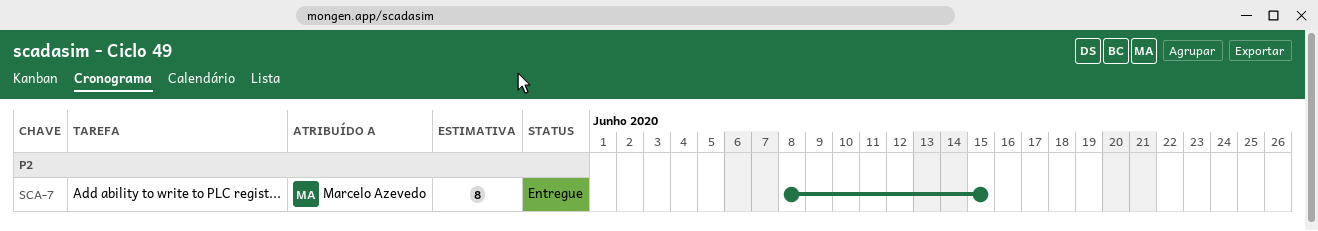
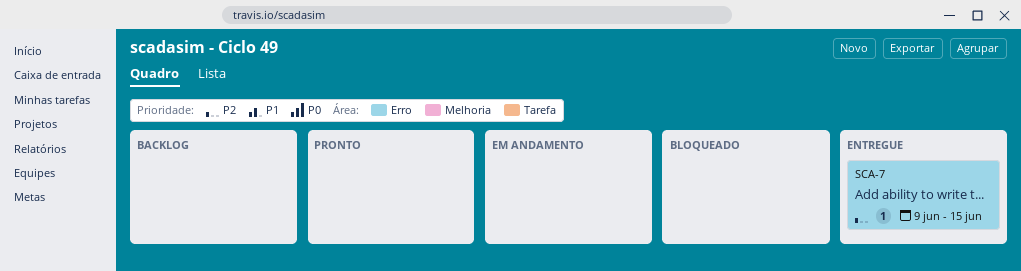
SCA-7, estimate: 8 -> 1
SCA-7, start: Jun 8 -> Jun 9

